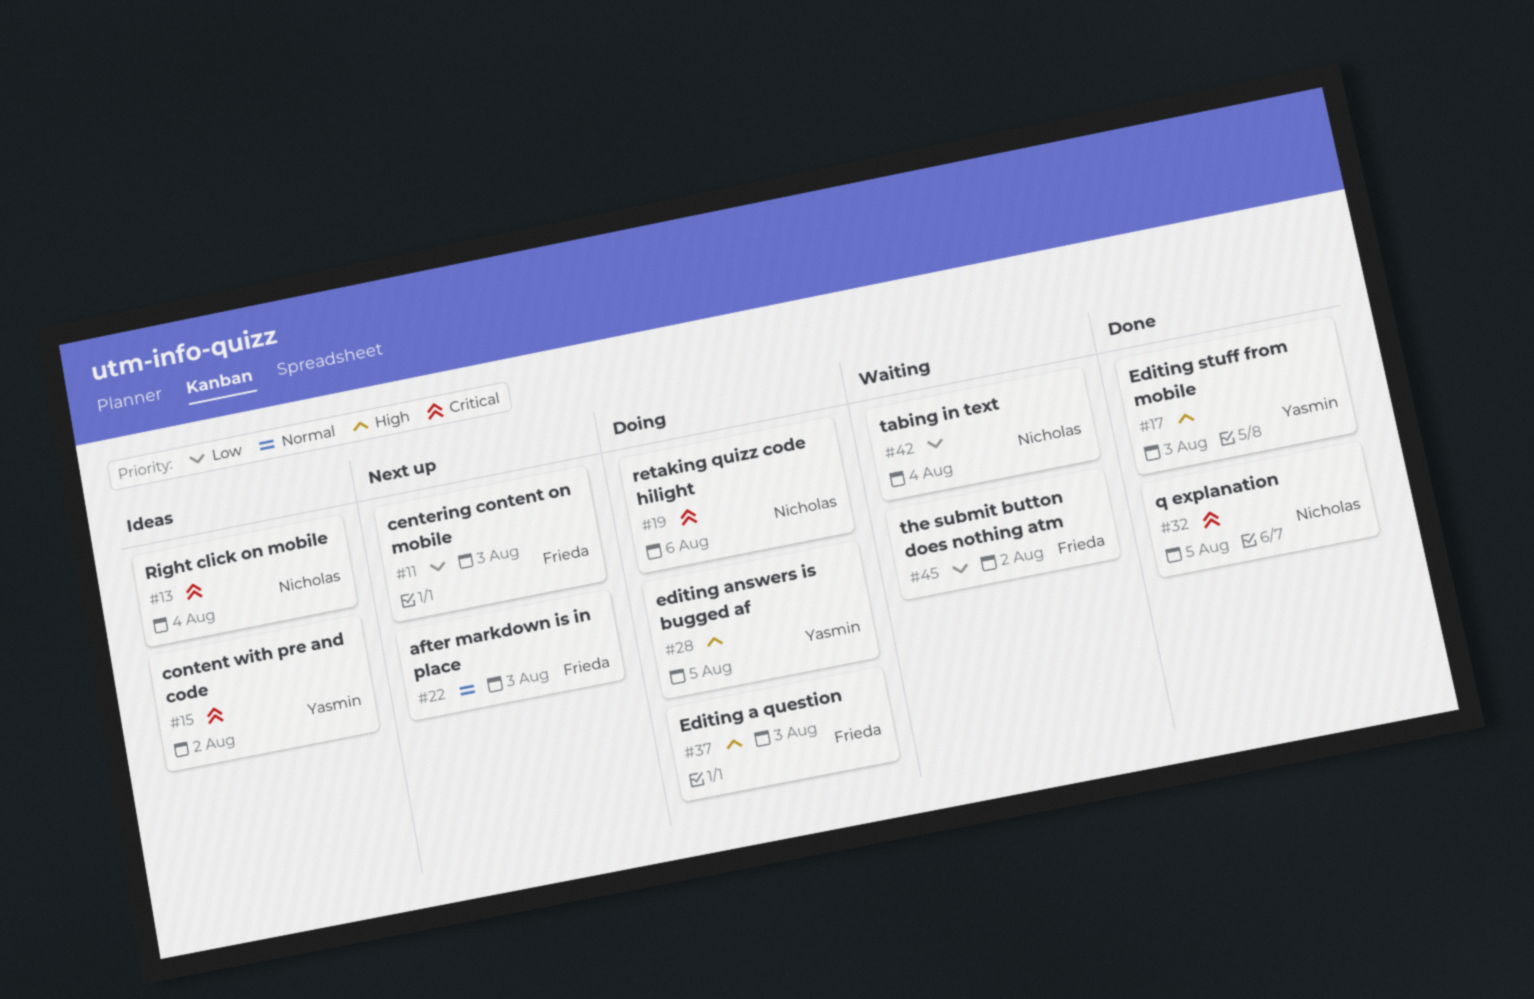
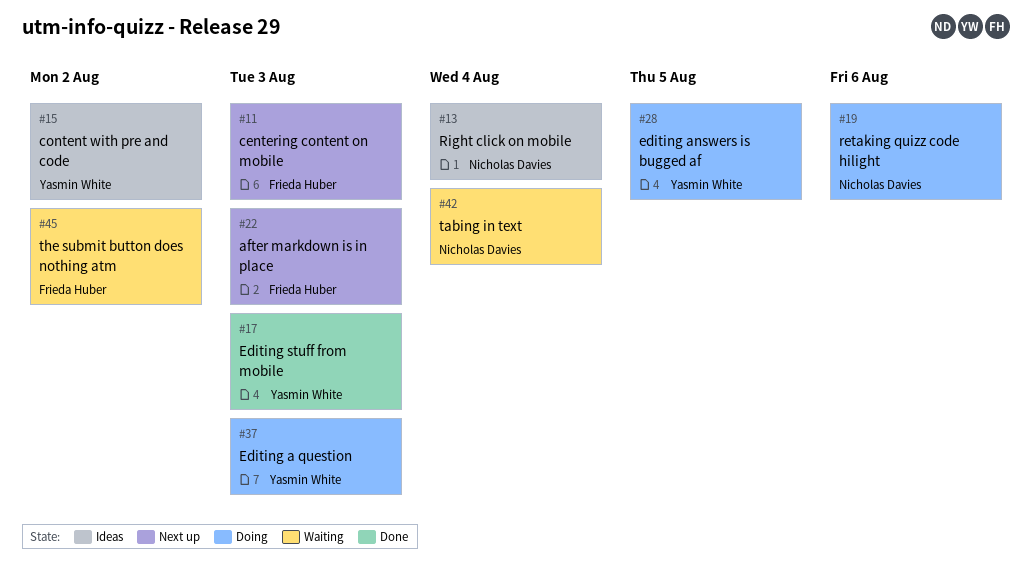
#32: present -> none
#37, owner: Frieda Huber -> Yasmin White

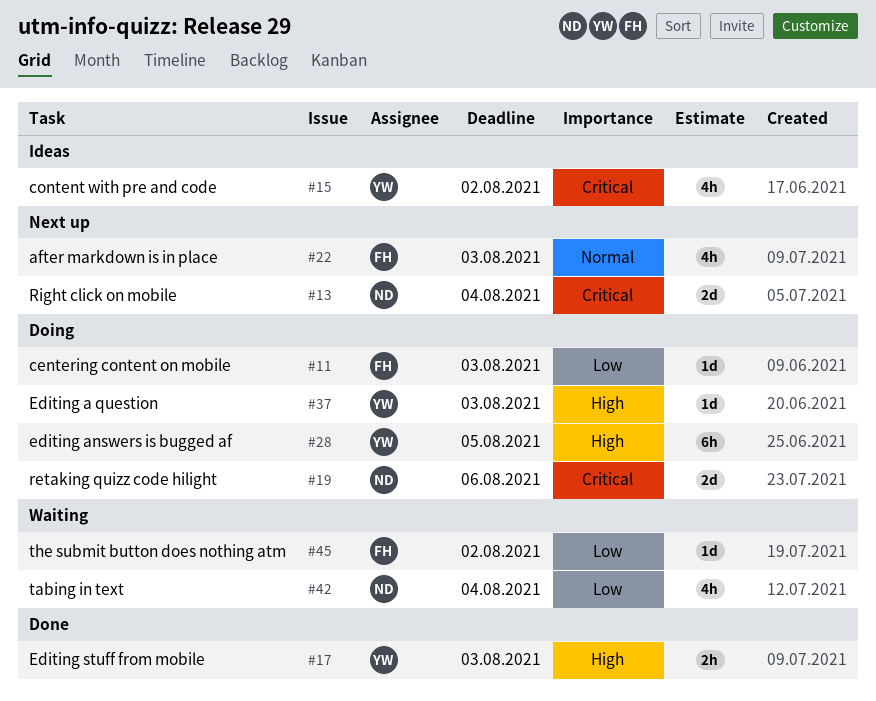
#11, status: Next up -> Doing
#13, status: Ideas -> Next up

